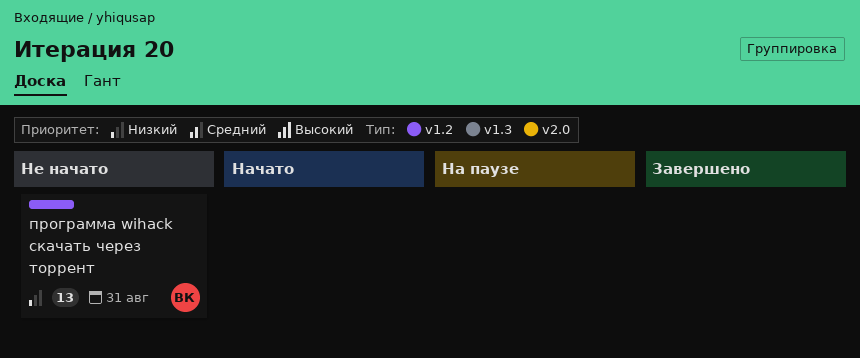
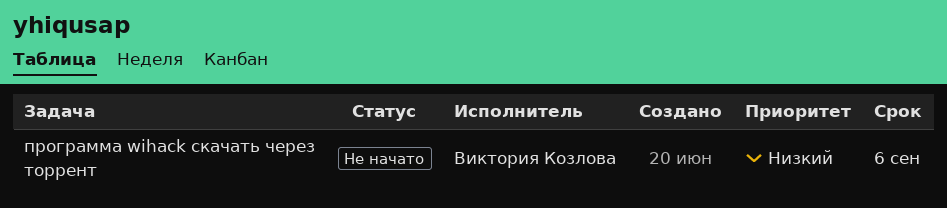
программа wihack скачать через торрент, due: Aug 31 -> Sep 6

